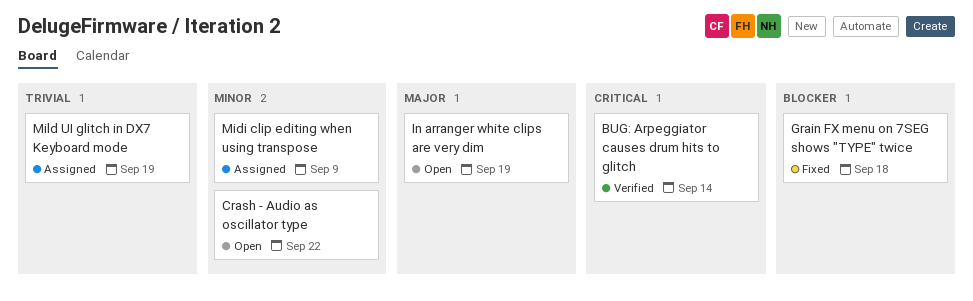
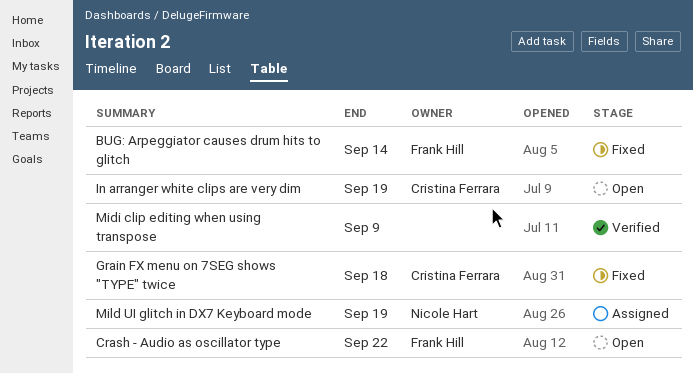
BUG: Arpeggiator causes drum hits to glitch, status: Verified -> Fixed
Midi clip editing when using transpose, status: Assigned -> Verified

